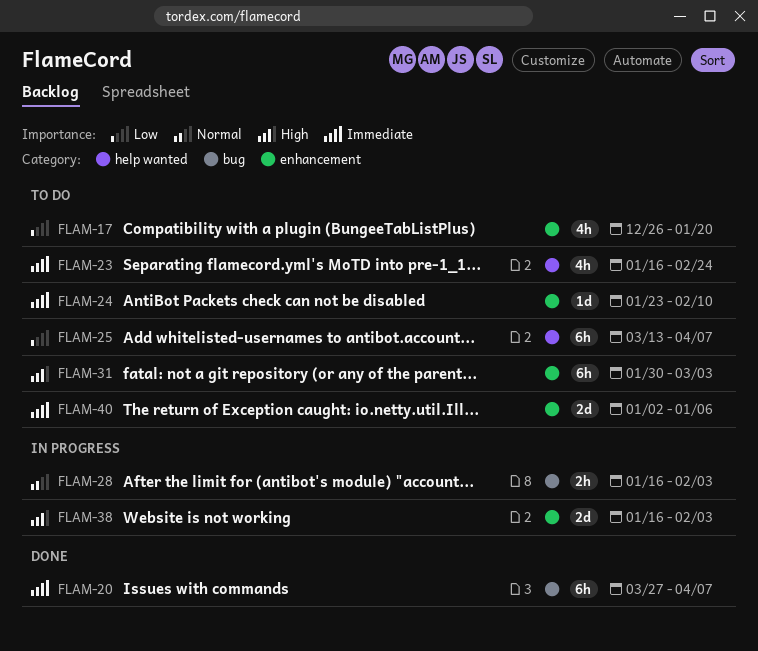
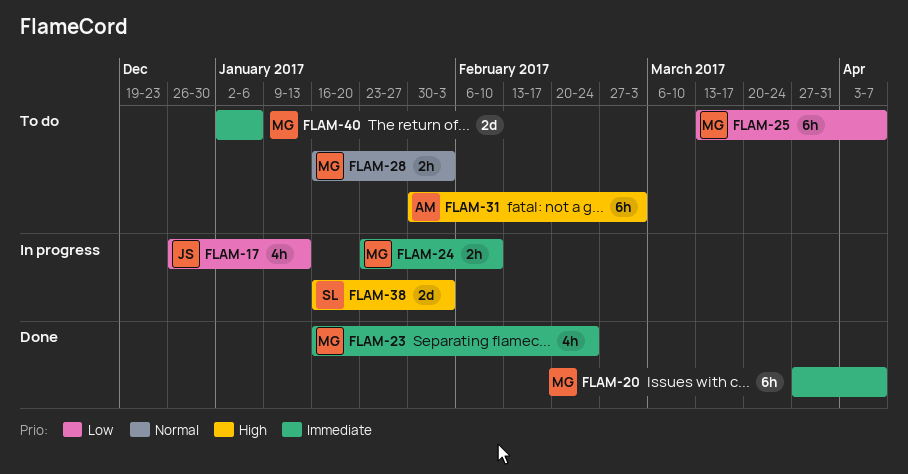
FLAM-17, status: To do -> In progress
FLAM-17, due: Jan 20 -> Jan 13
FLAM-23, status: To do -> Done
FLAM-24, status: To do -> In progress
FLAM-24, estimate: 1d -> 2h
FLAM-28, status: In progress -> To do

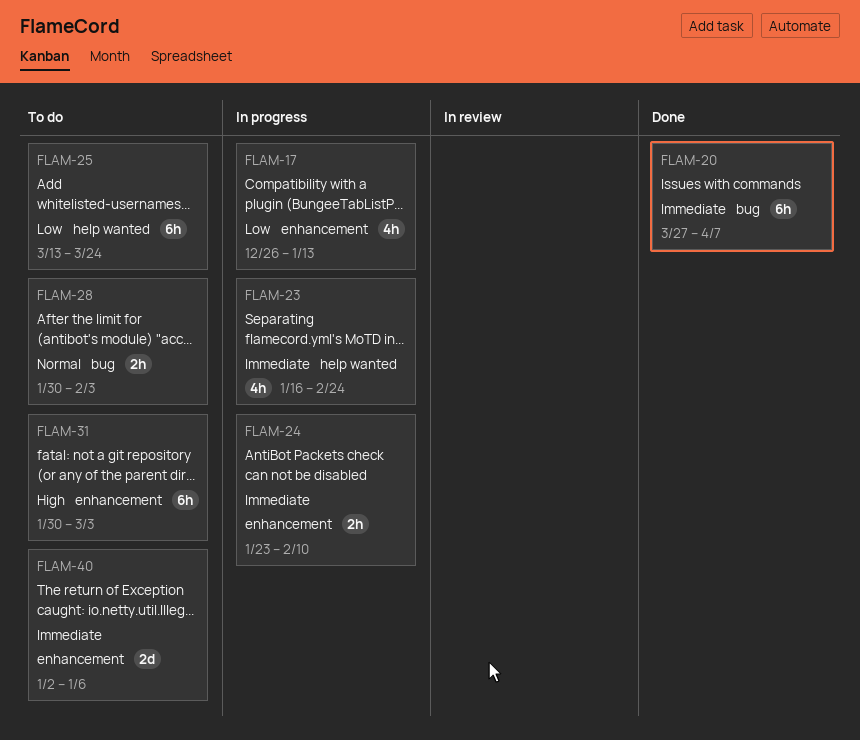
FLAM-23, status: Done -> In progress
FLAM-25, due: Apr 7 -> Mar 24
FLAM-28, start: Jan 16 -> Jan 30
FLAM-38: present -> none

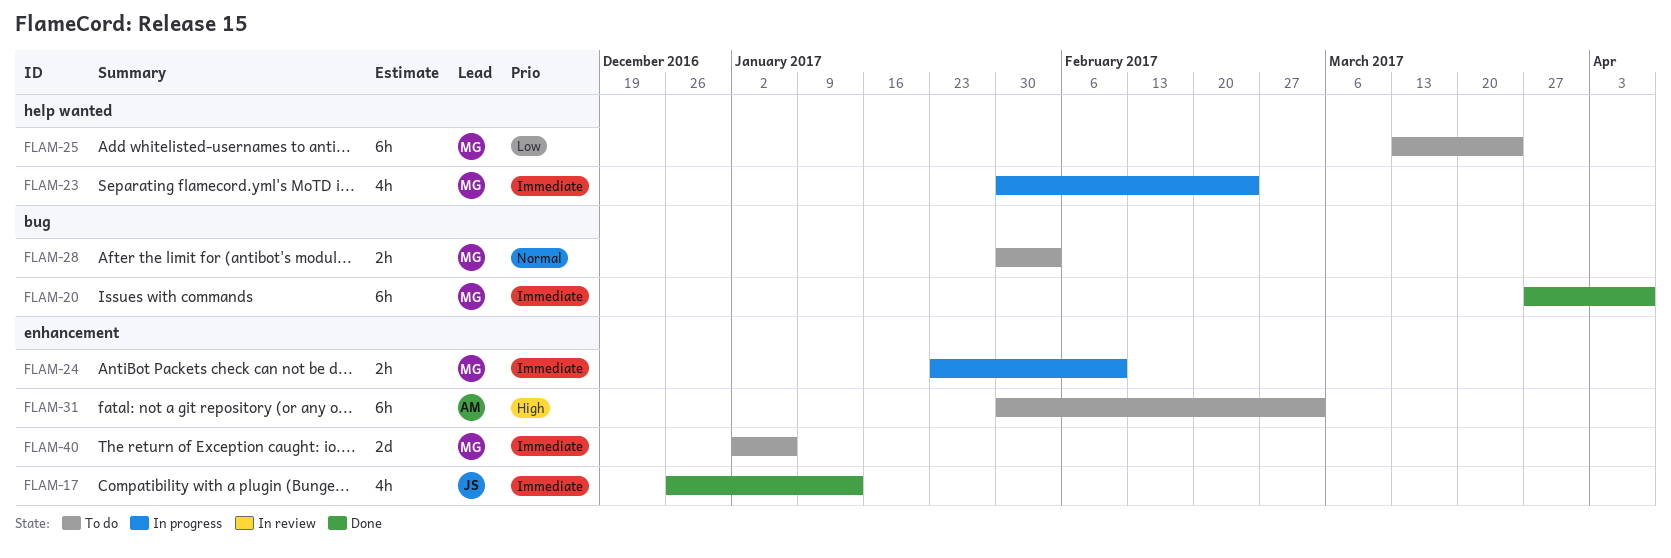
FLAM-17, status: In progress -> Done
FLAM-17, priority: Low -> Immediate
FLAM-23, start: Jan 16 -> Jan 30

